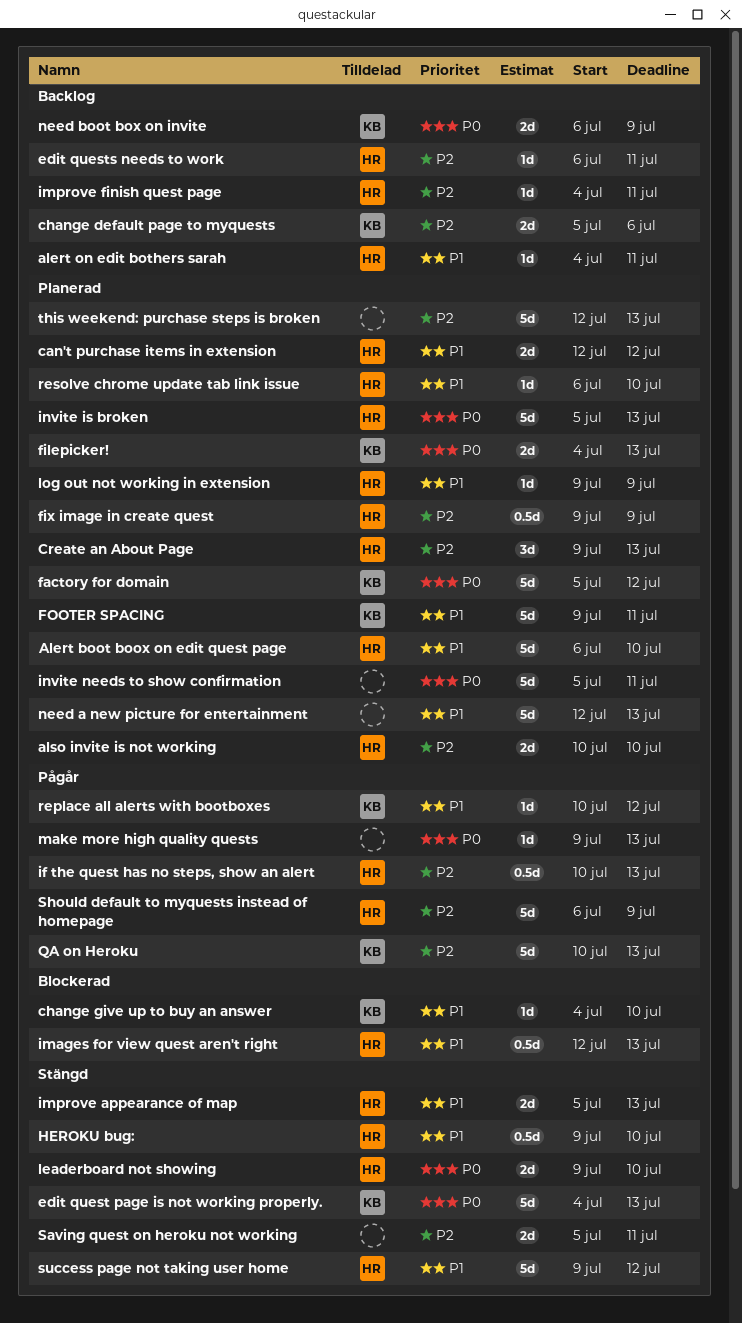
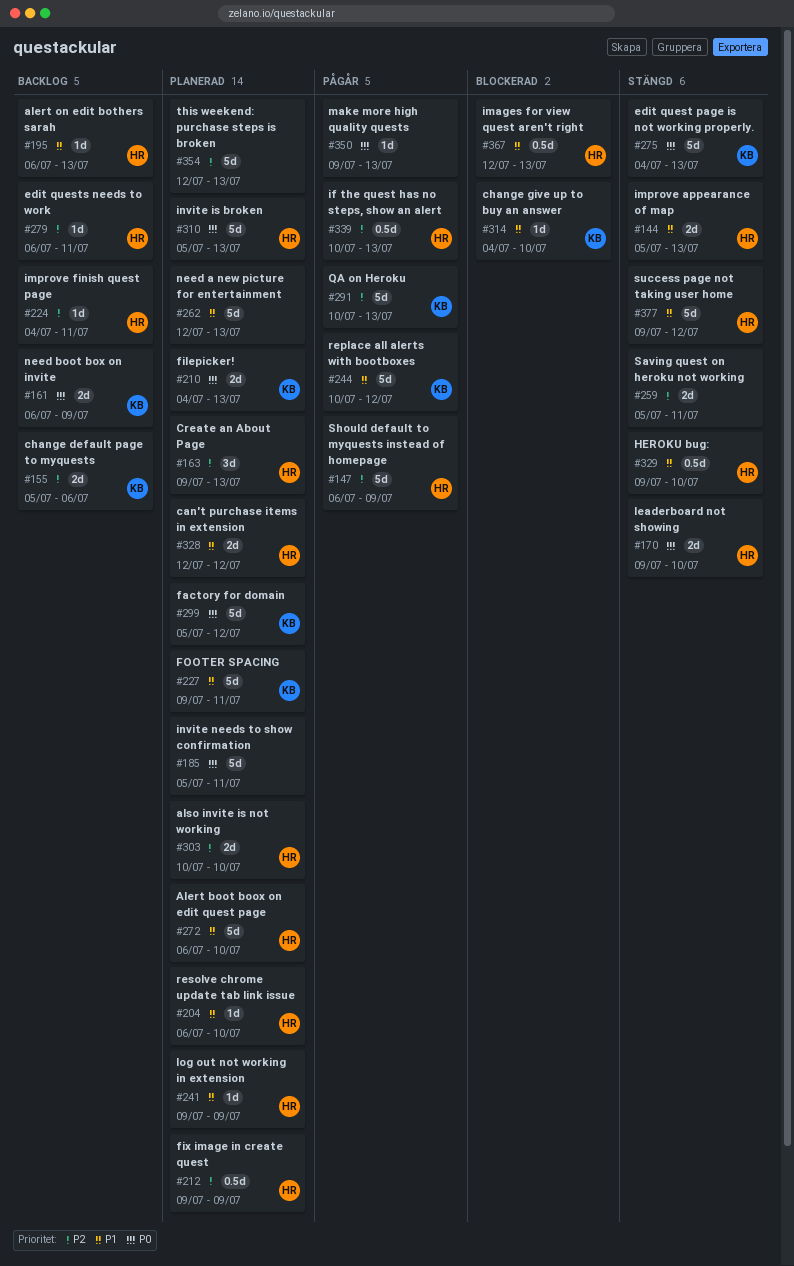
alert on edit bothers sarah, start: Jul 4 -> Jul 6
alert on edit bothers sarah, due: Jul 11 -> Jul 13
replace all alerts with bootboxes, estimate: 1d -> 5d

